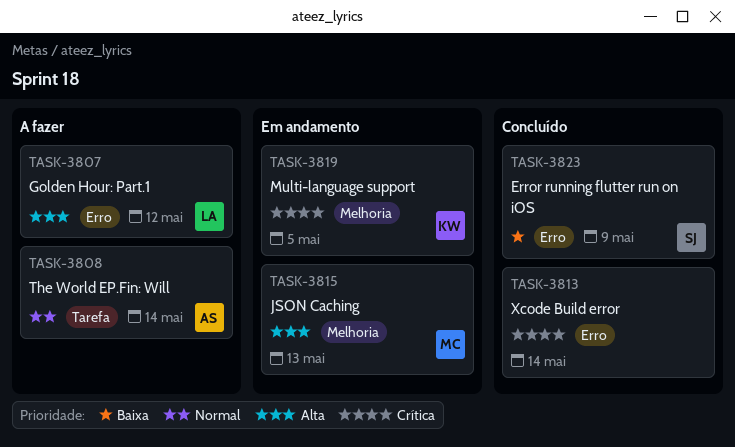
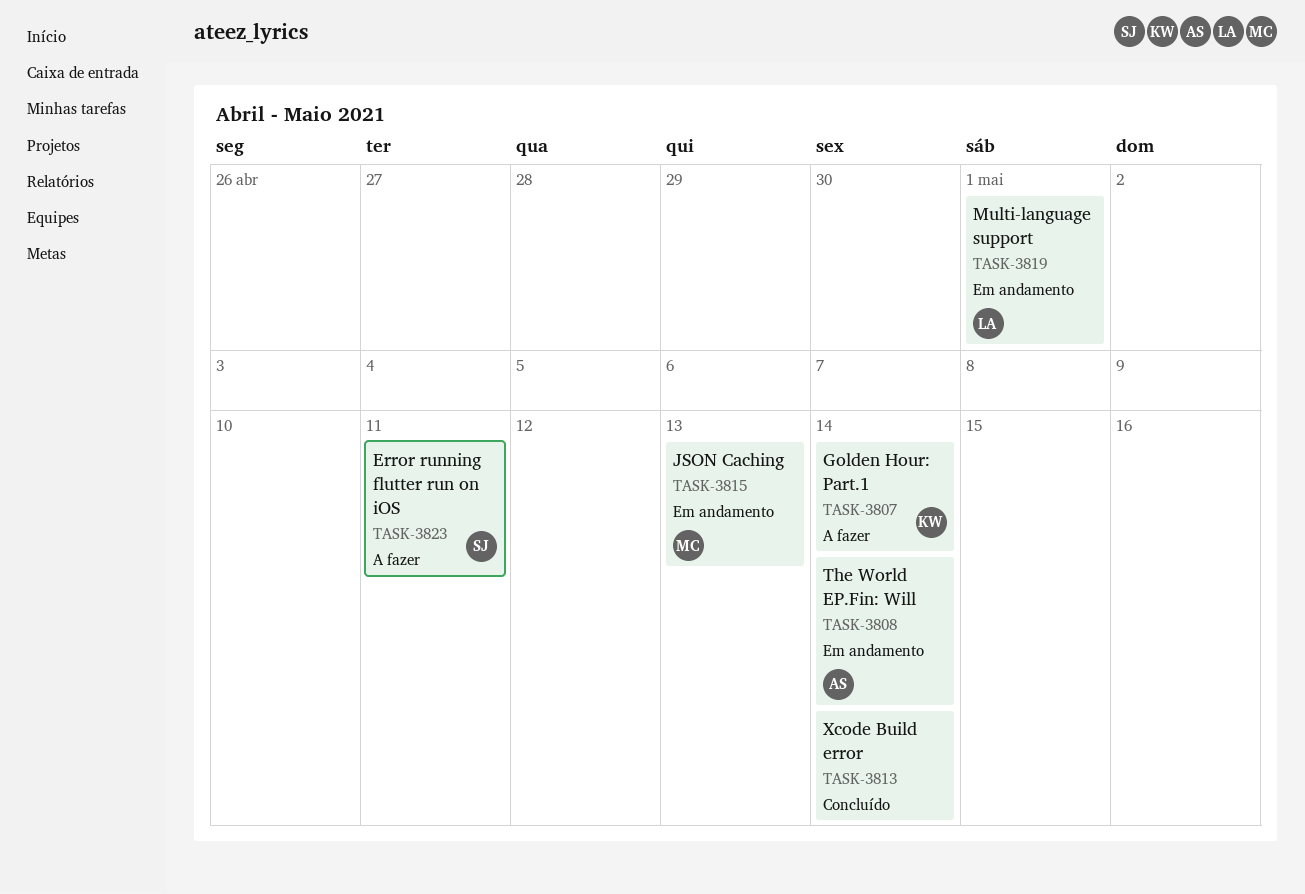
TASK-3807, owner: LA -> KW
TASK-3807, due: May 12 -> May 14
TASK-3808, status: A fazer -> Em andamento
TASK-3819, owner: KW -> LA
TASK-3819, due: May 5 -> May 1
TASK-3823, status: Concluído -> A fazer
TASK-3823, due: May 9 -> May 11

